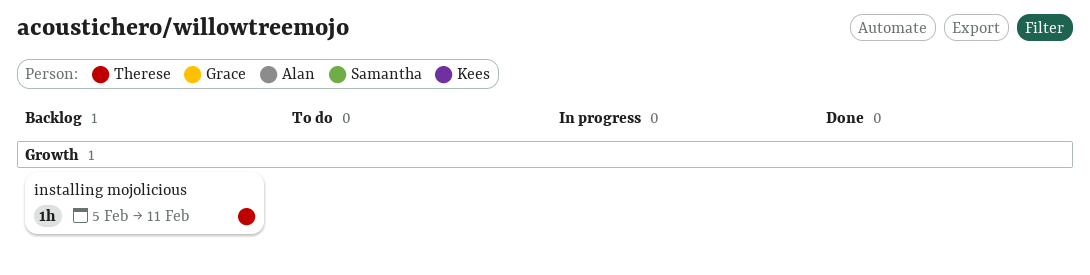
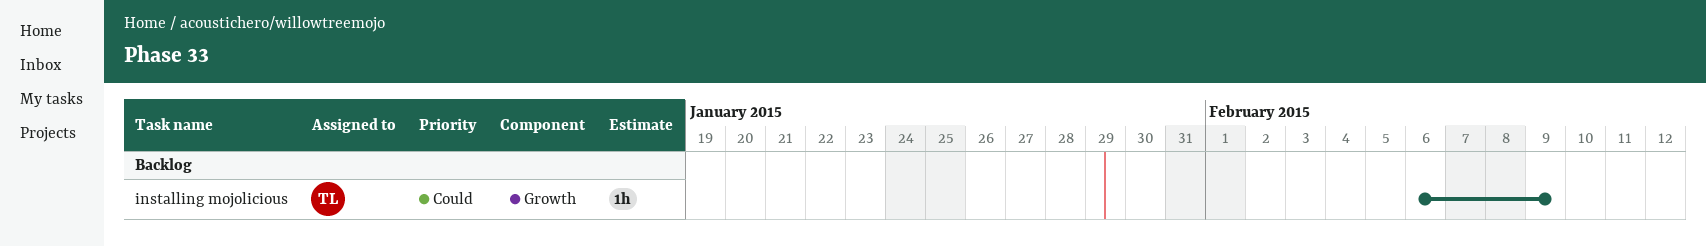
installing mojolicious, start: Feb 5 -> Feb 6
installing mojolicious, due: Feb 11 -> Feb 9

